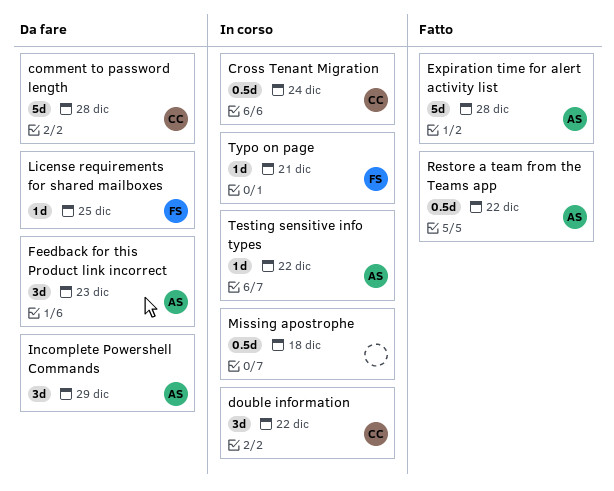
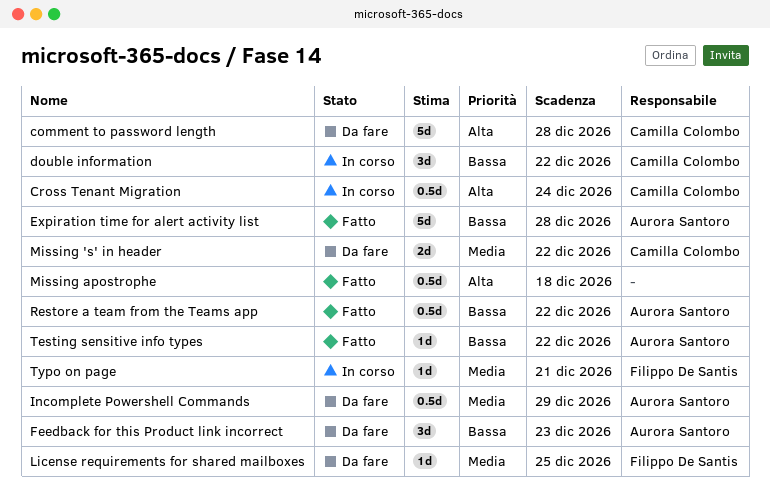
Incomplete Powershell Commands, estimate: 3d -> 0.5d
Missing 's' in header: none -> present
Missing apostrophe, status: In corso -> Fatto
Testing sensitive info types, status: In corso -> Fatto

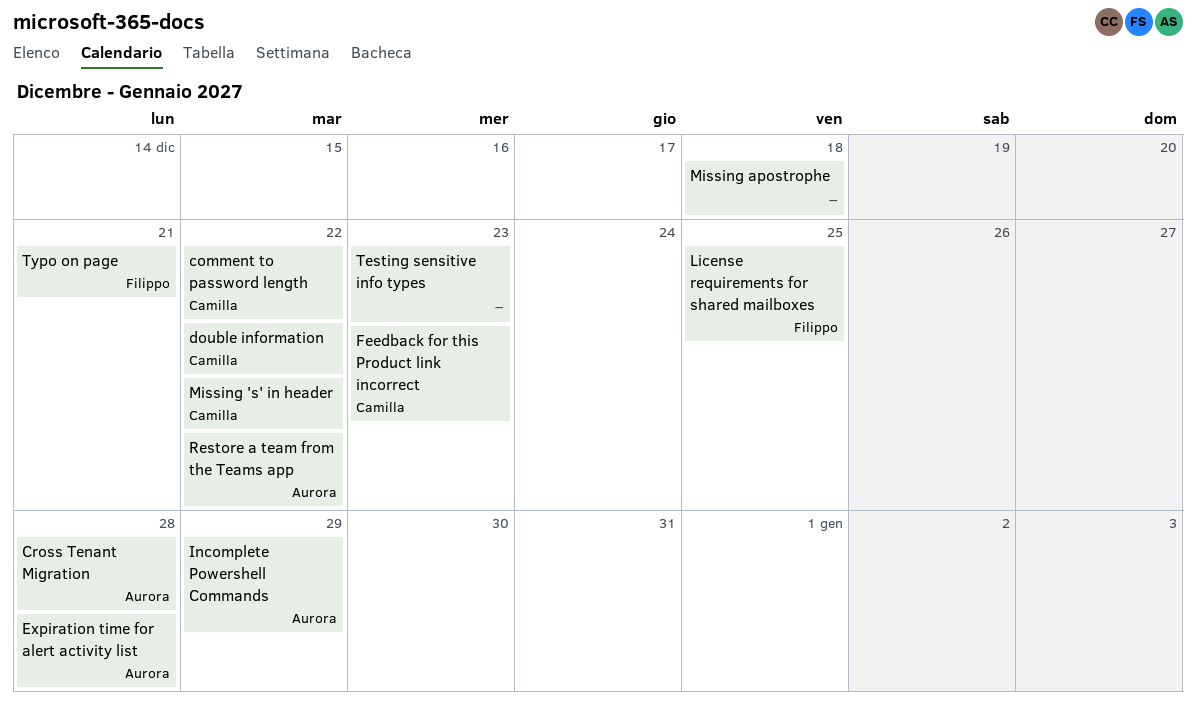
comment to password length, due: Dec 28 -> Dec 22
Cross Tenant Migration, owner: Camilla Colombo -> Aurora Santoro
Cross Tenant Migration, due: Dec 24 -> Dec 28
Feedback for this Product link incorrect, owner: Aurora Santoro -> Camilla Colombo
Testing sensitive info types, owner: Aurora Santoro -> none
Testing sensitive info types, due: Dec 22 -> Dec 23

